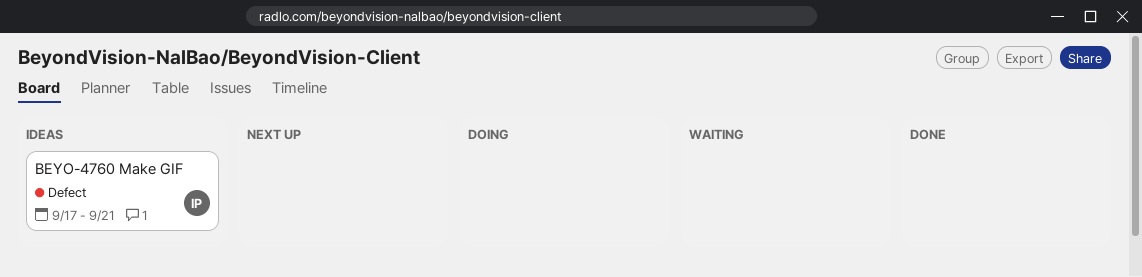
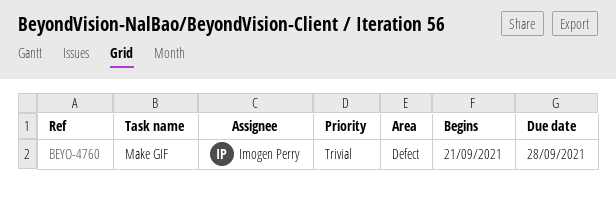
BEYO-4760, start: Sep 17 -> Sep 21
BEYO-4760, due: Sep 21 -> Sep 28

